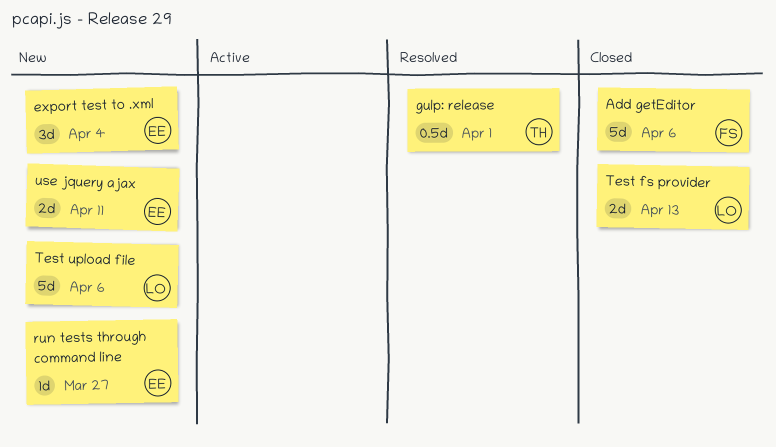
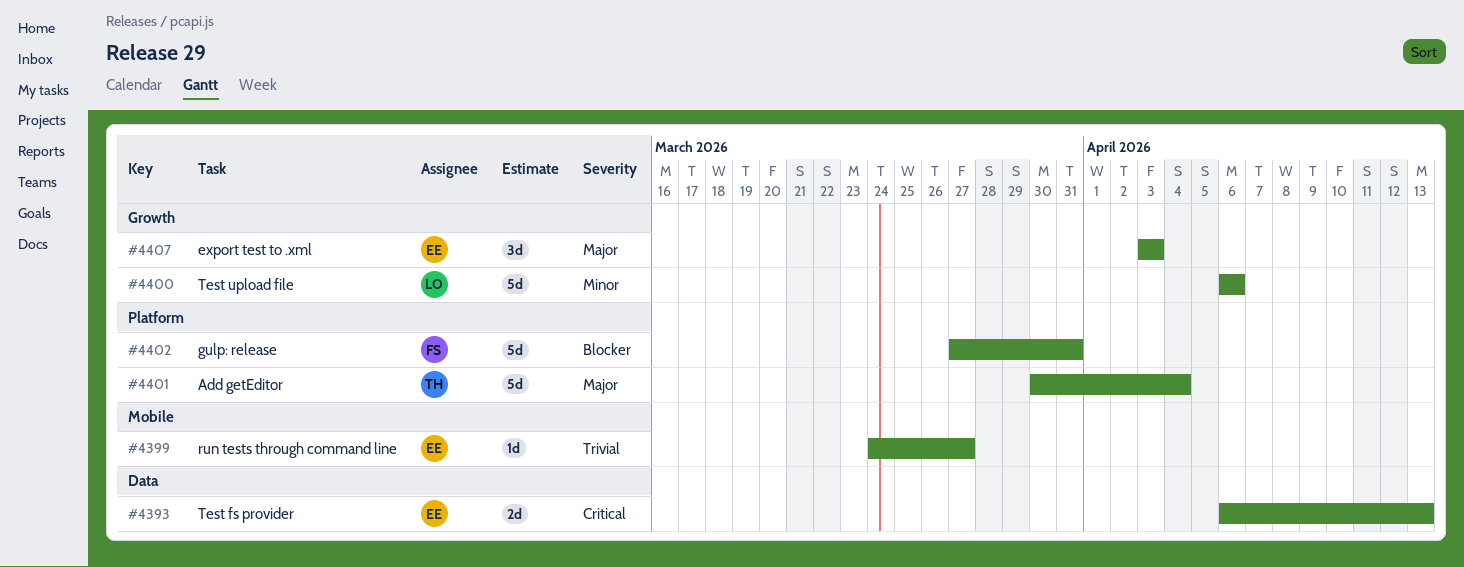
Add getEditor, owner: FS -> TH
Add getEditor, due: Apr 6 -> Apr 4
export test to .xml, due: Apr 4 -> Apr 3
gulp: release, owner: TH -> FS
gulp: release, estimate: 0.5d -> 5d
gulp: release, due: Apr 1 -> Mar 31
Test fs provider, owner: LO -> EE
use jquery ajax: present -> none

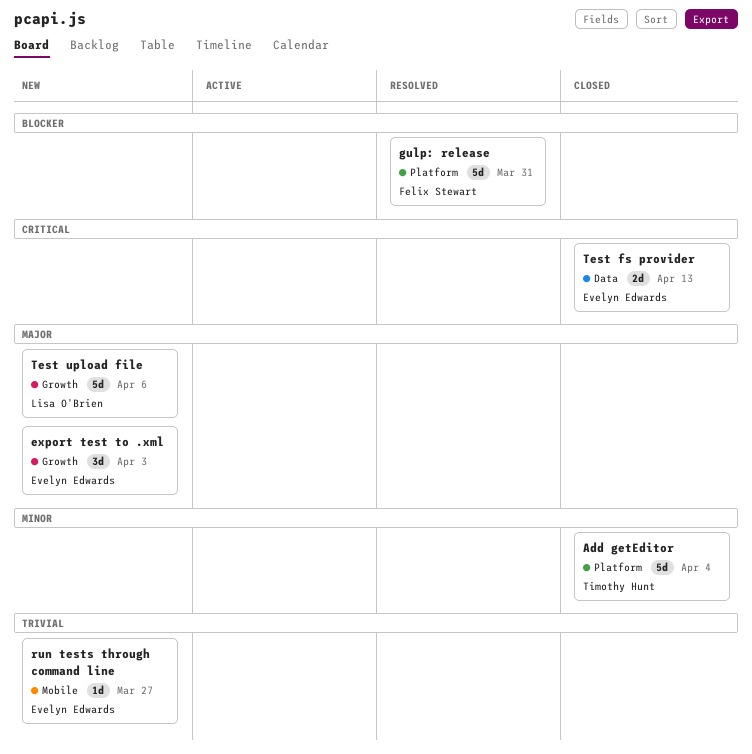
Add getEditor, priority: Major -> Minor
Test upload file, priority: Minor -> Major

